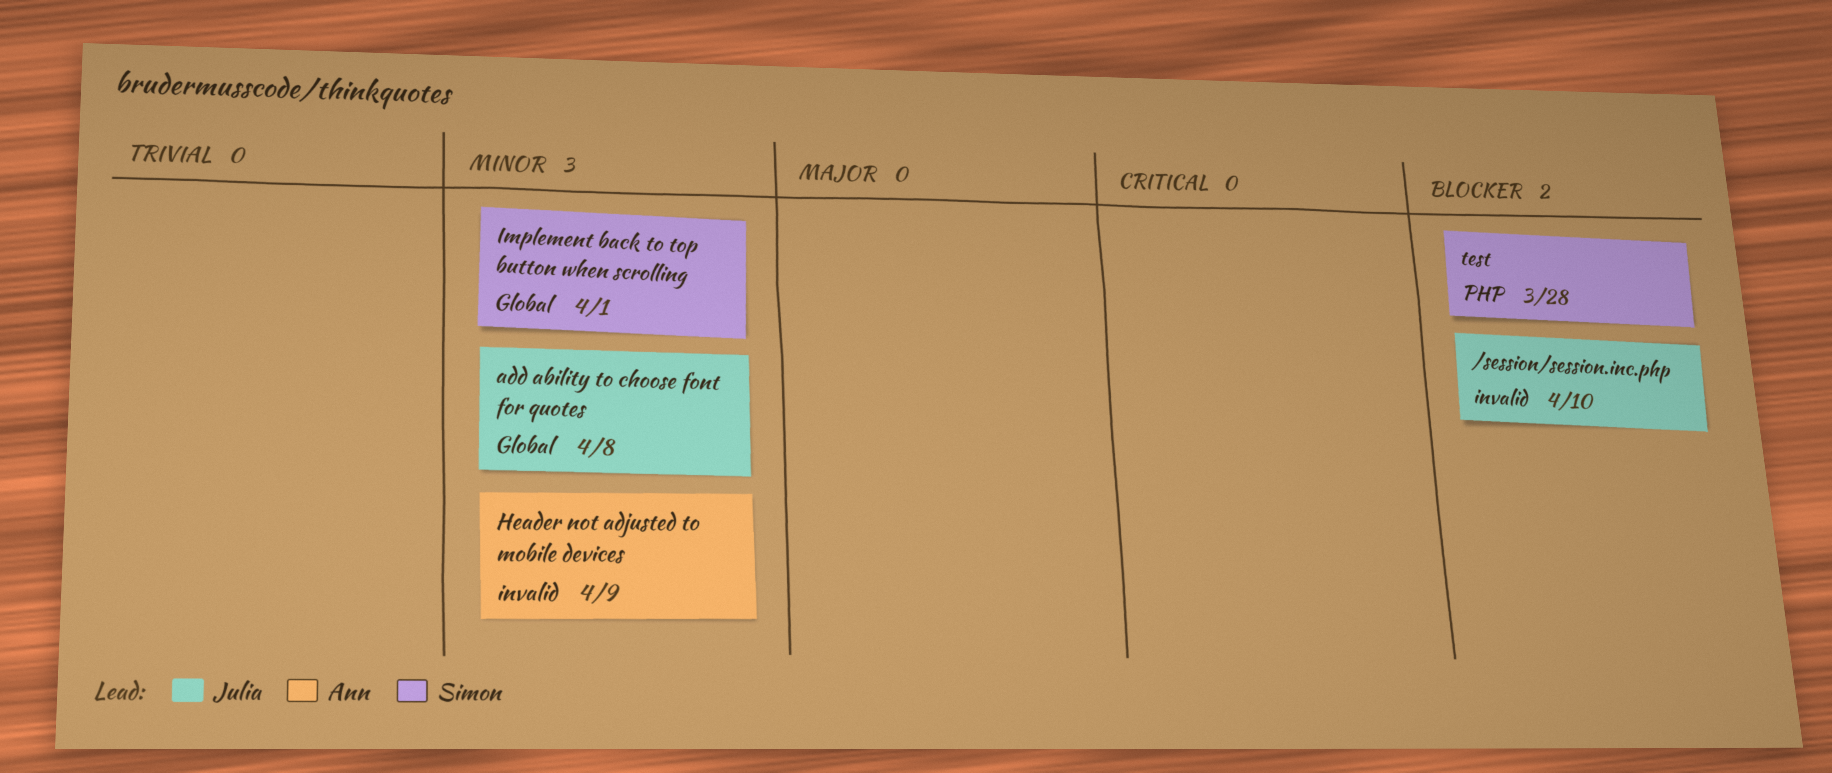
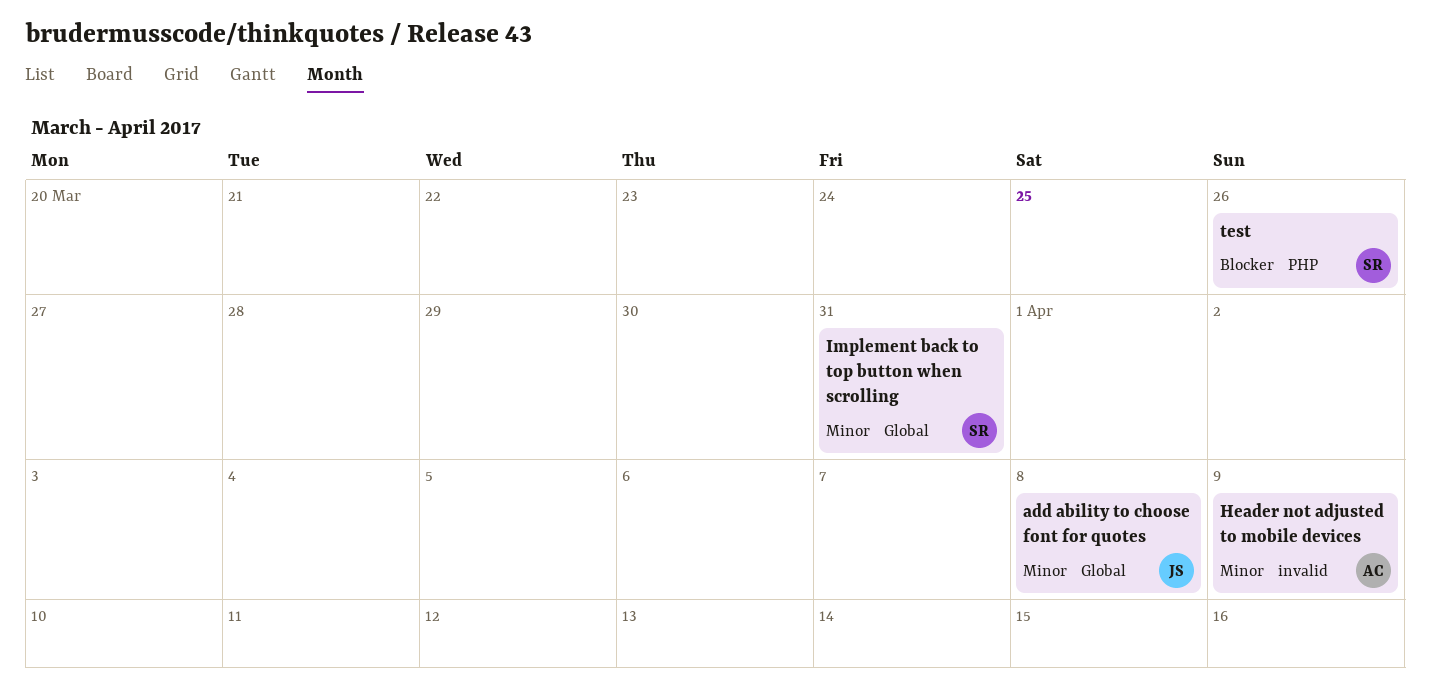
/session/session.inc.php: present -> none
Implement back to top button when scrolling, due: Apr 1 -> Mar 31
test, due: Mar 28 -> Mar 26

